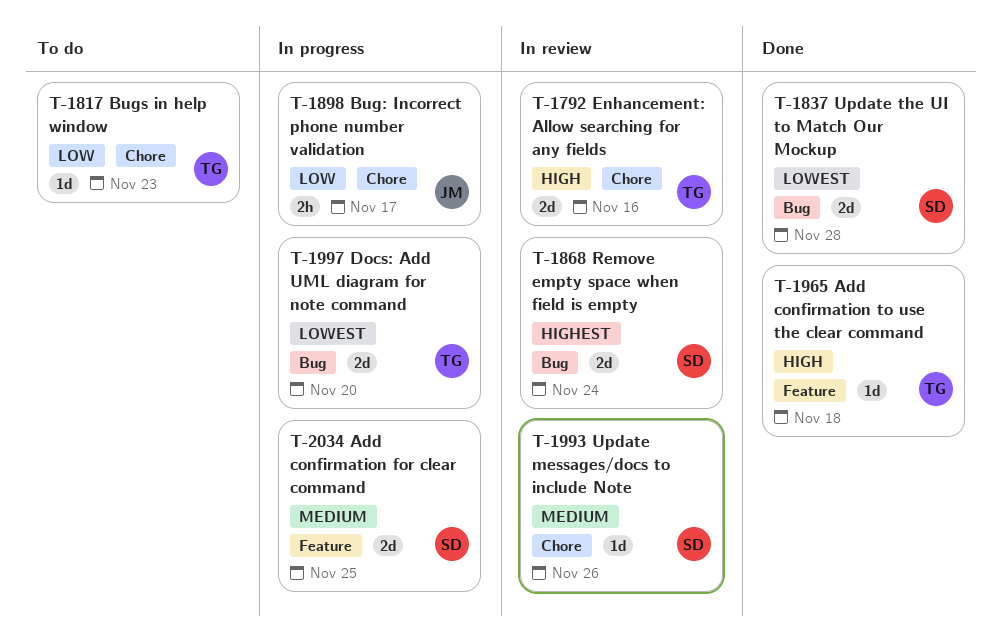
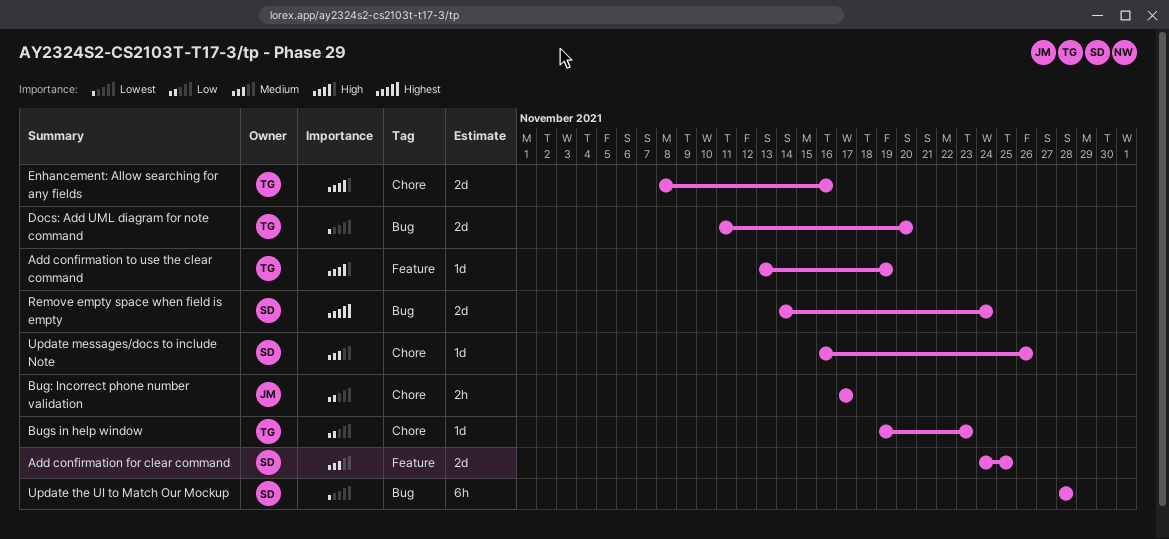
Add confirmation to use the clear command, due: Nov 18 -> Nov 19
Update the UI to Match Our Mockup, estimate: 2d -> 6h

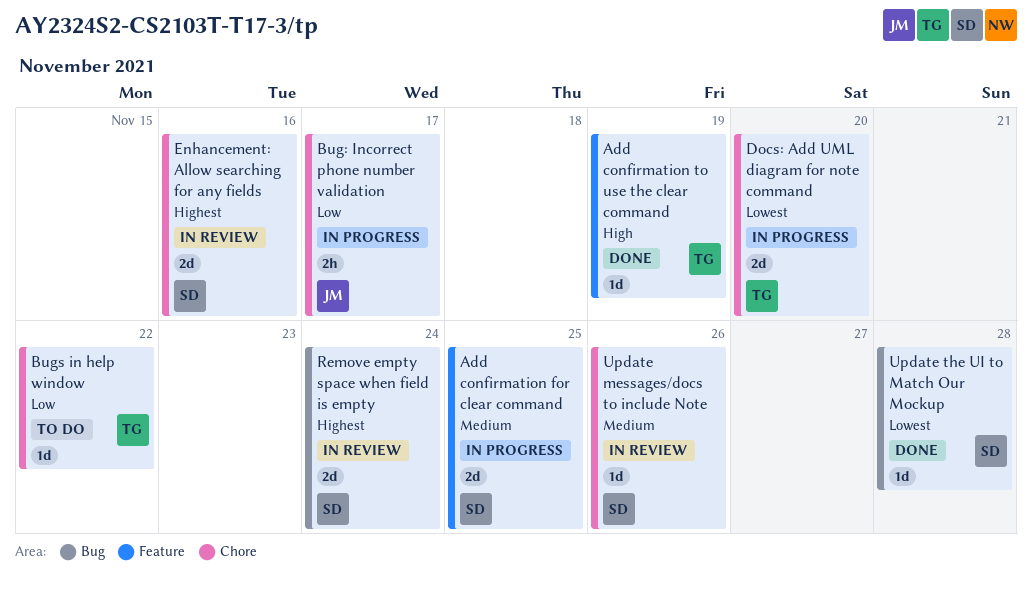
Bugs in help window, due: Nov 23 -> Nov 22
Docs: Add UML diagram for note command, label: Bug -> Chore
Enhancement: Allow searching for any fields, owner: TG -> SD
Enhancement: Allow searching for any fields, priority: High -> Highest
Update the UI to Match Our Mockup, estimate: 6h -> 1d

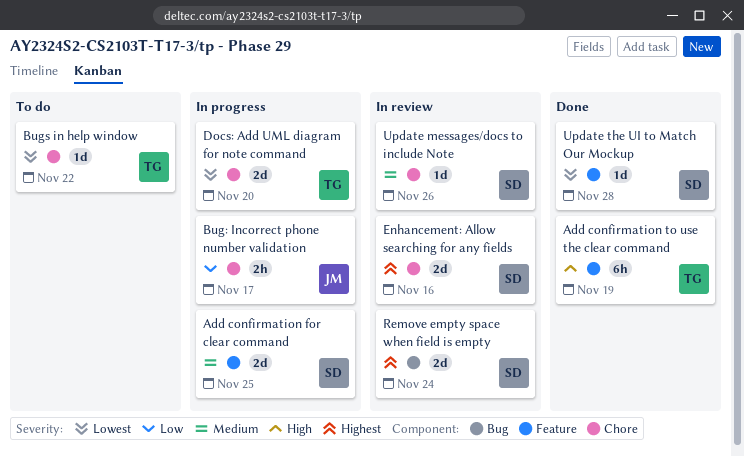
Add confirmation to use the clear command, estimate: 1d -> 6h
Bugs in help window, priority: Low -> Lowest
Update the UI to Match Our Mockup, label: Bug -> Feature

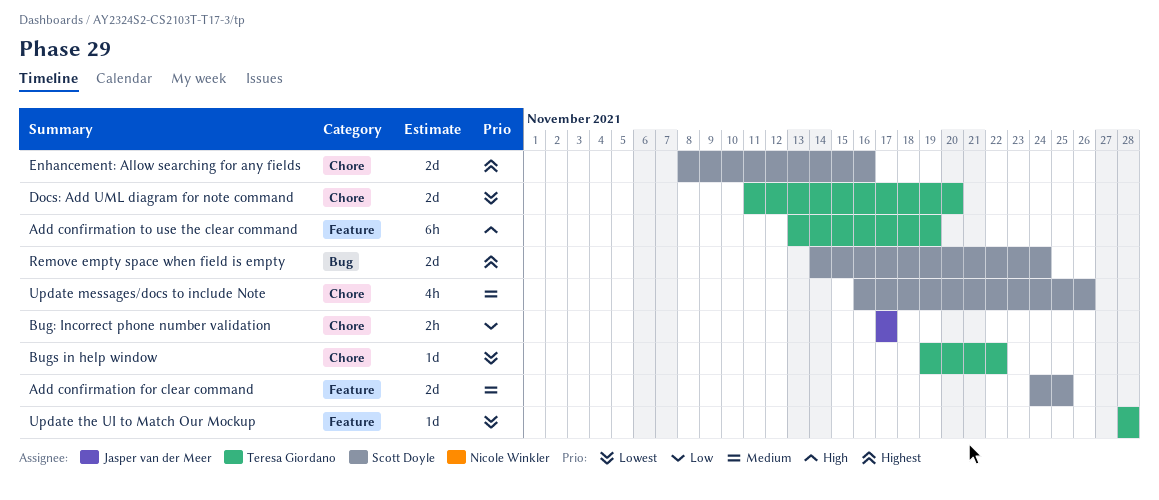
Update messages/docs to include Note, estimate: 1d -> 4h
Update the UI to Match Our Mockup, owner: Scott Doyle -> Teresa Giordano

